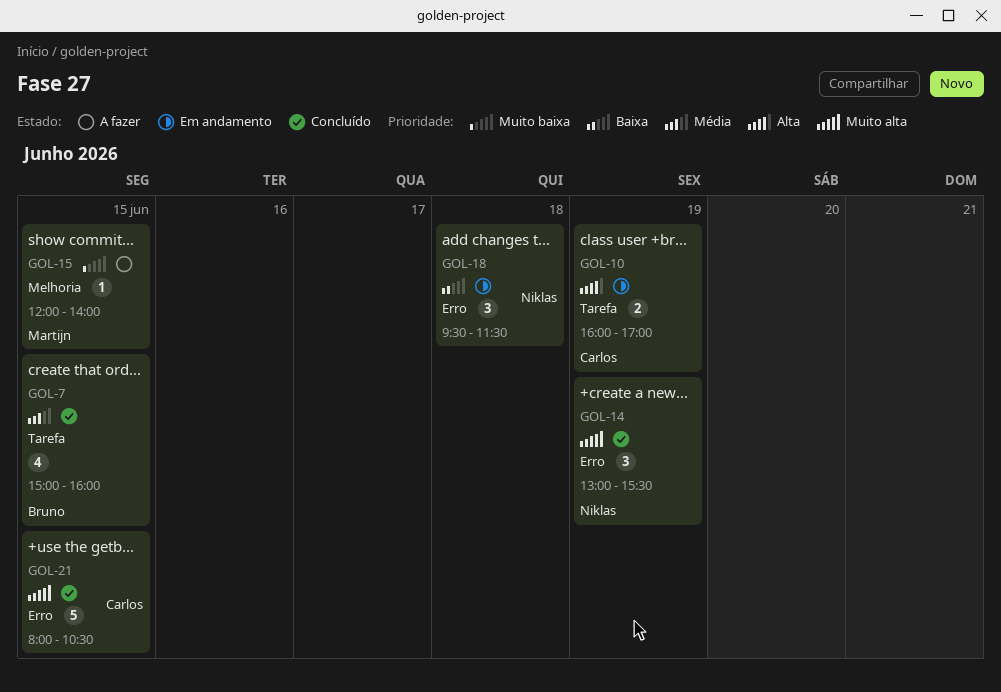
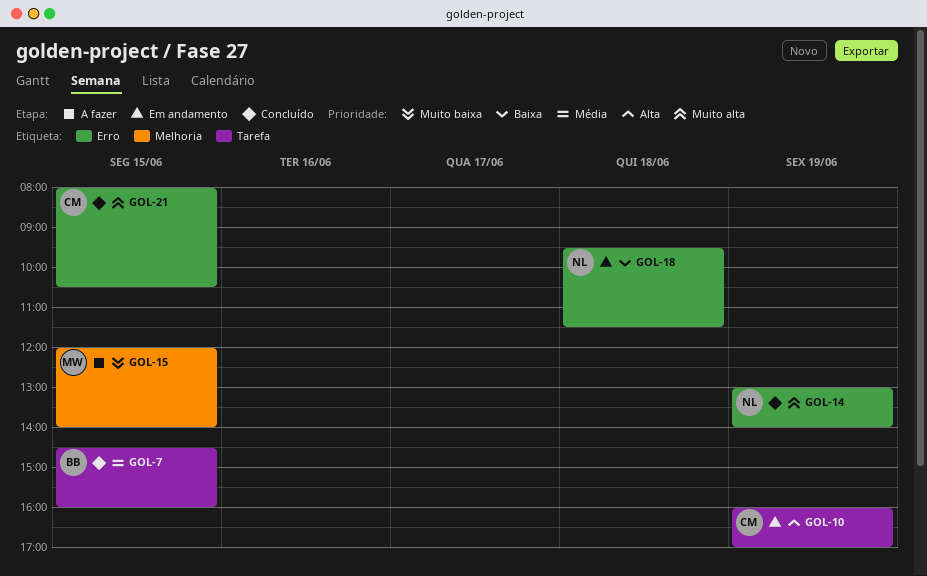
GOL-7, begins: 15:00 -> 14:30
GOL-14, ends: 15:30 -> 14:00

